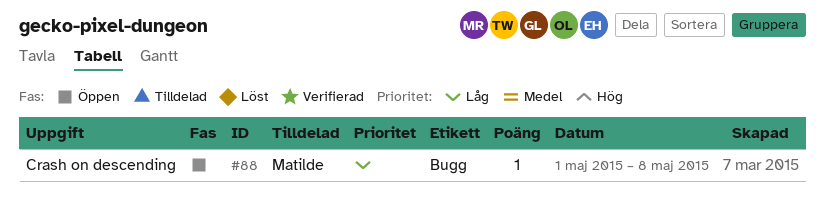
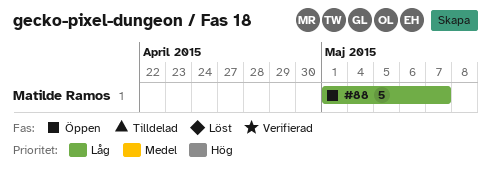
#88, estimate: 1 -> 5
#88, due: May 8 -> May 7

